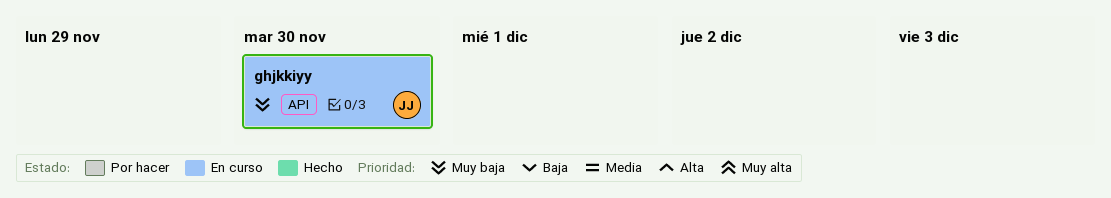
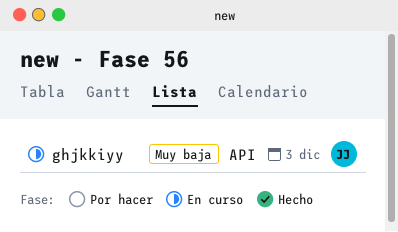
ghjkkiyy, due: Nov 30 -> Dec 3

